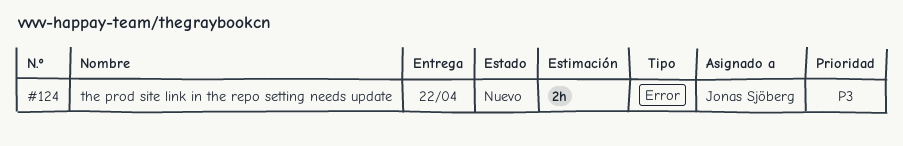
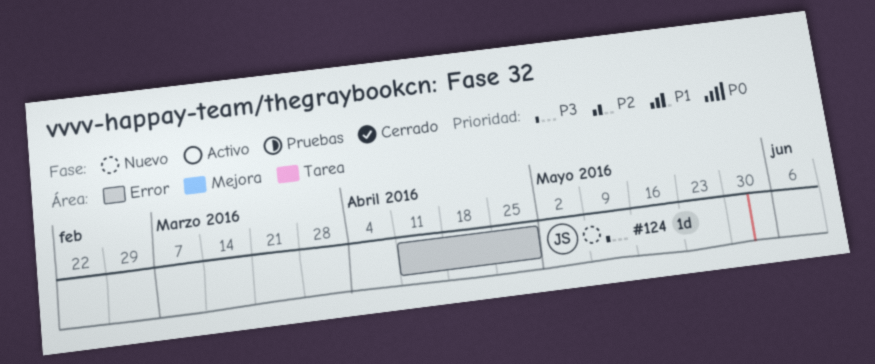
#124, estimate: 2h -> 1d
#124, due: Apr 22 -> Apr 29

